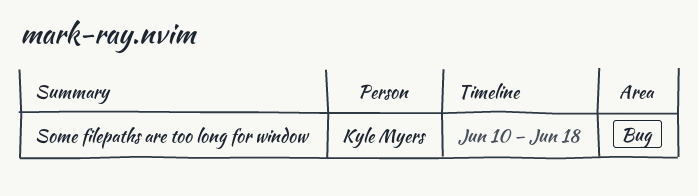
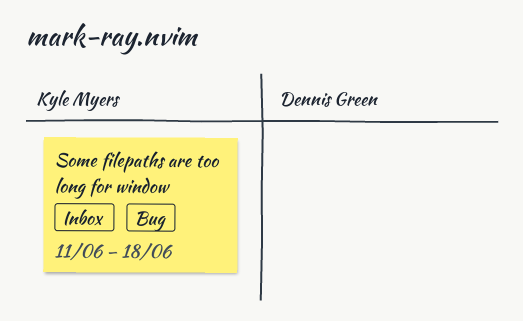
Some filepaths are too long for window, start: Jun 10 -> Jun 11

